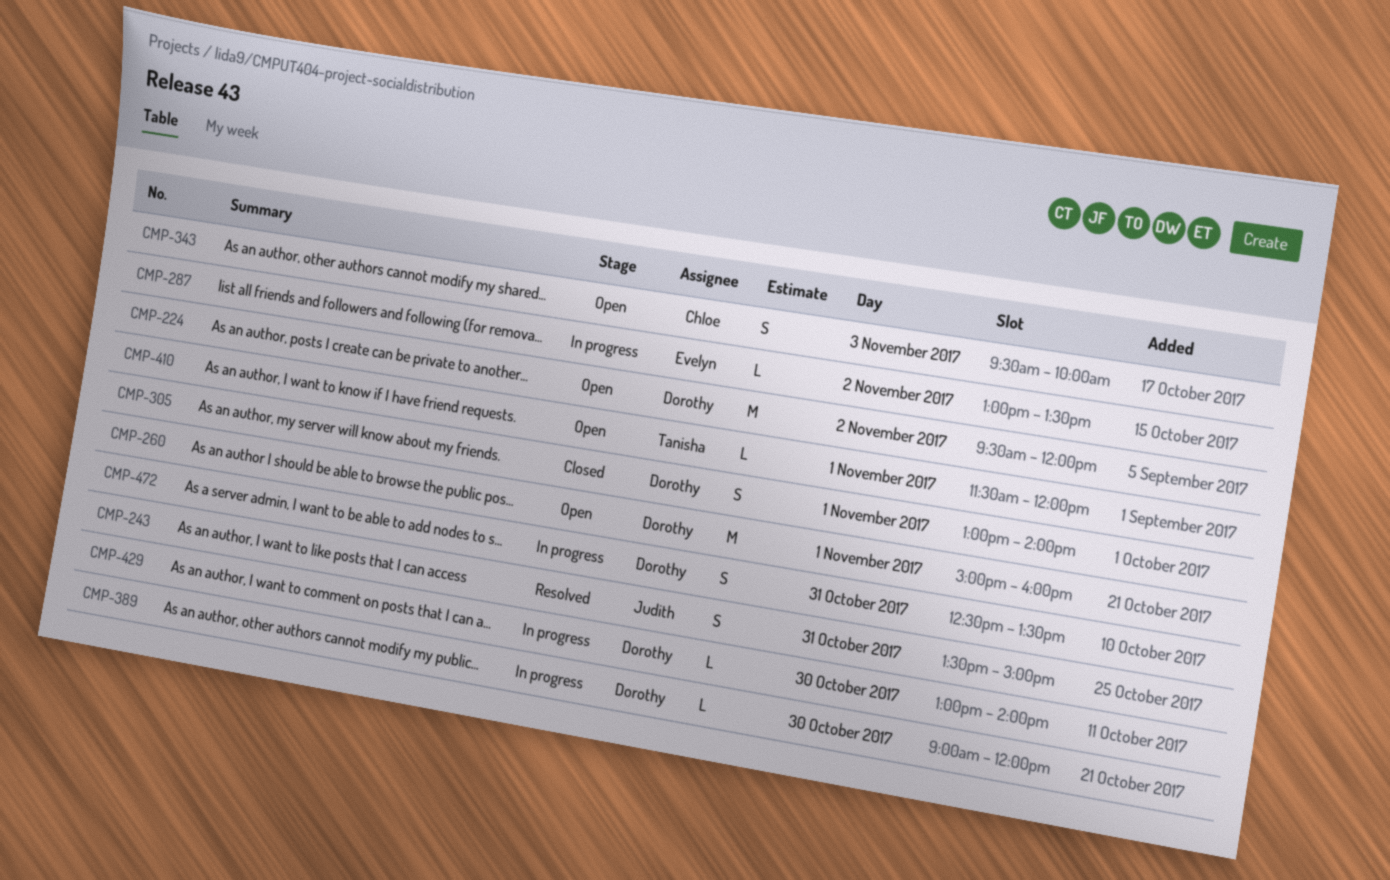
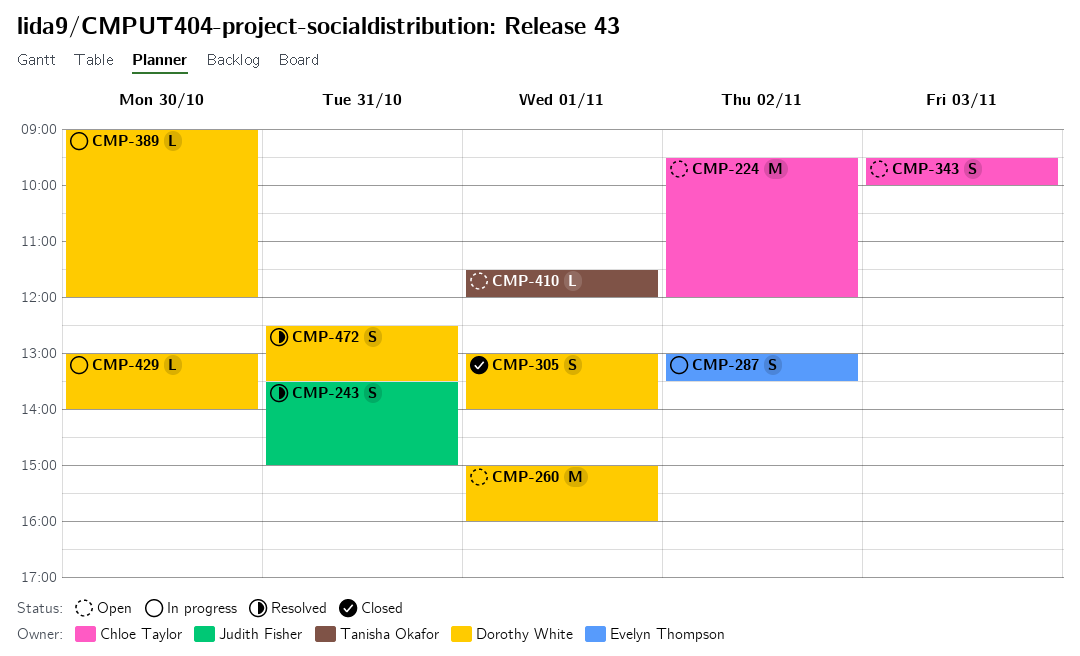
CMP-224, owner: Dorothy White -> Chloe Taylor
CMP-287, estimate: L -> S
CMP-472, status: In progress -> Resolved

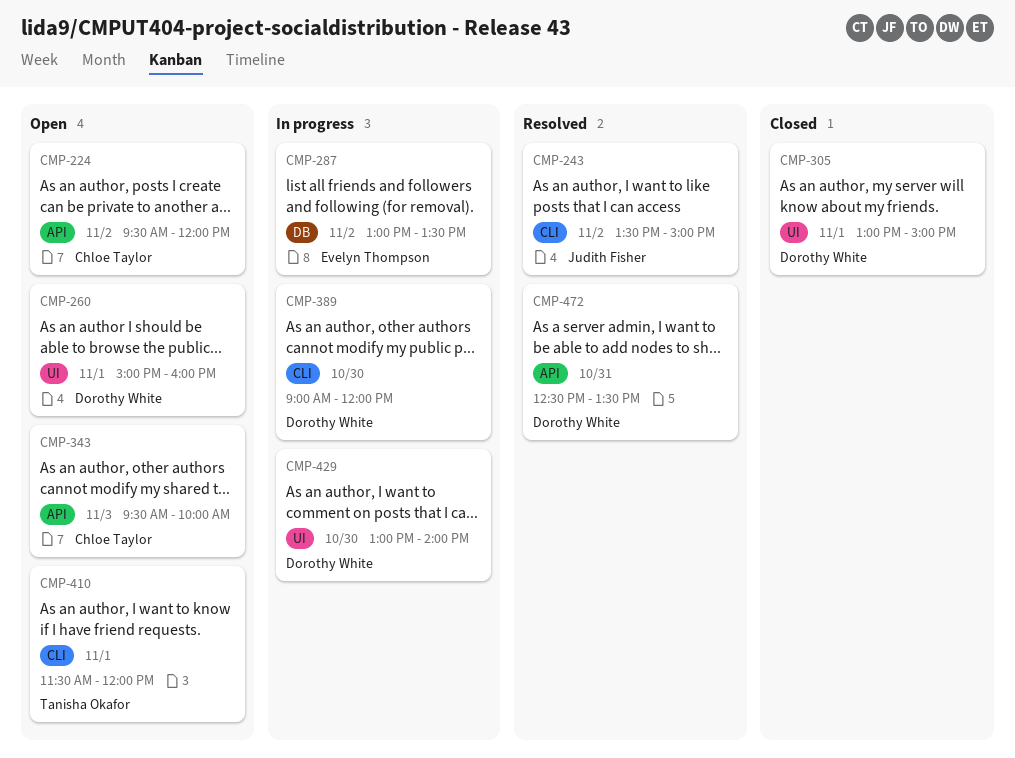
CMP-243, day: Oct 31 -> Nov 2
CMP-305, ends: 14:00 -> 15:00

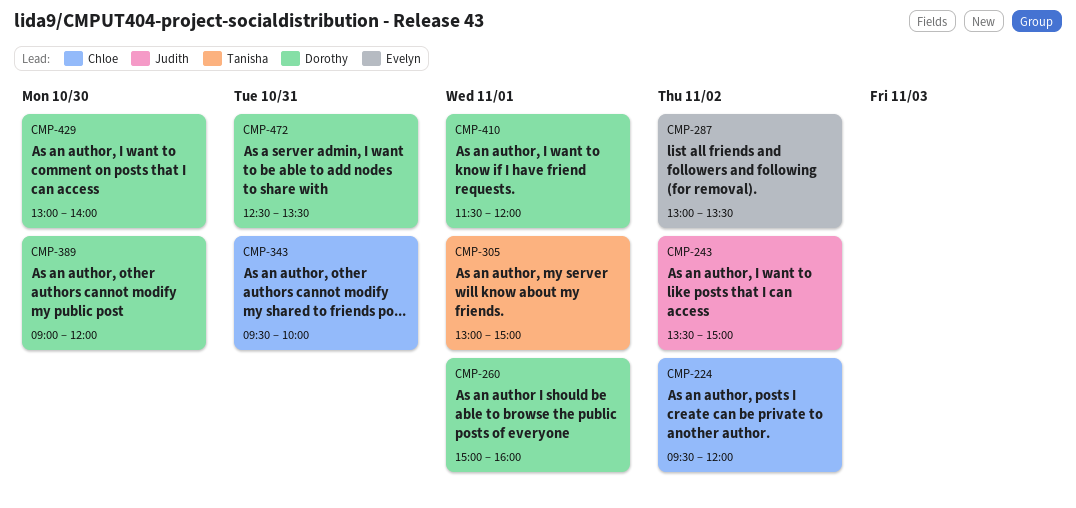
CMP-305, owner: Dorothy White -> Tanisha Okafor
CMP-343, day: Nov 3 -> Oct 31
CMP-410, owner: Tanisha Okafor -> Dorothy White

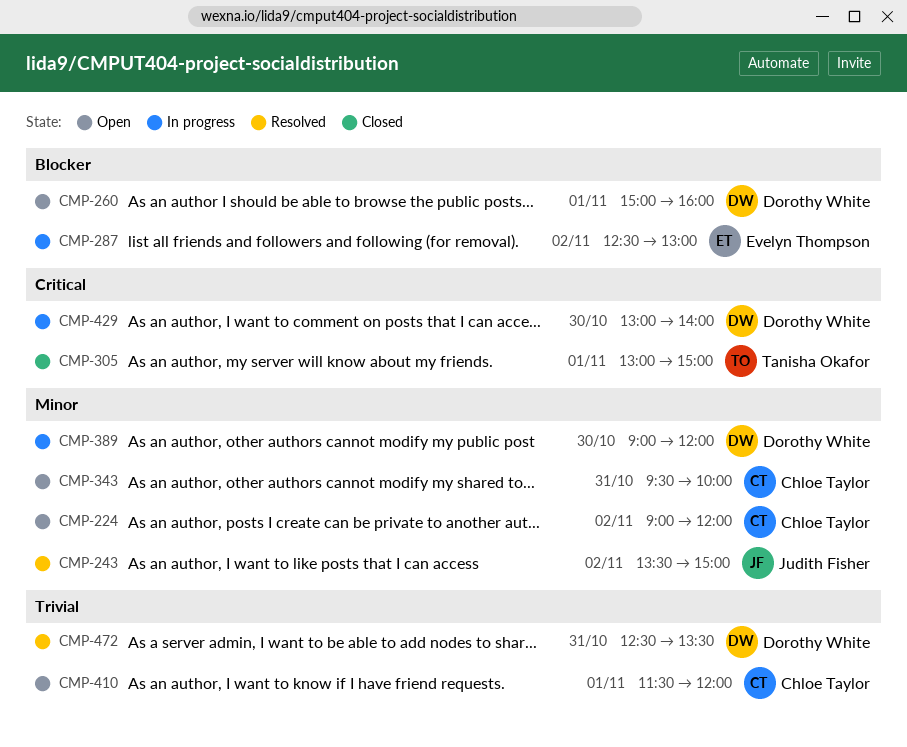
CMP-224, begins: 09:30 -> 09:00
CMP-287, begins: 13:00 -> 12:30
CMP-287, ends: 13:30 -> 13:00
CMP-410, owner: Dorothy White -> Chloe Taylor

